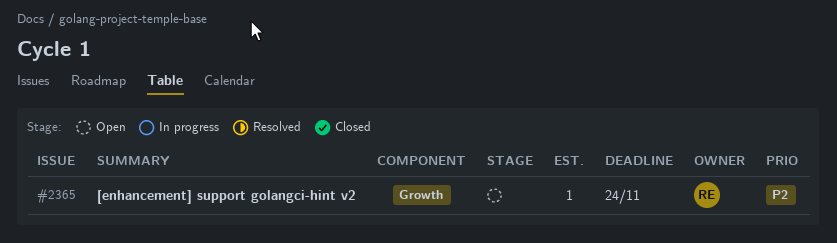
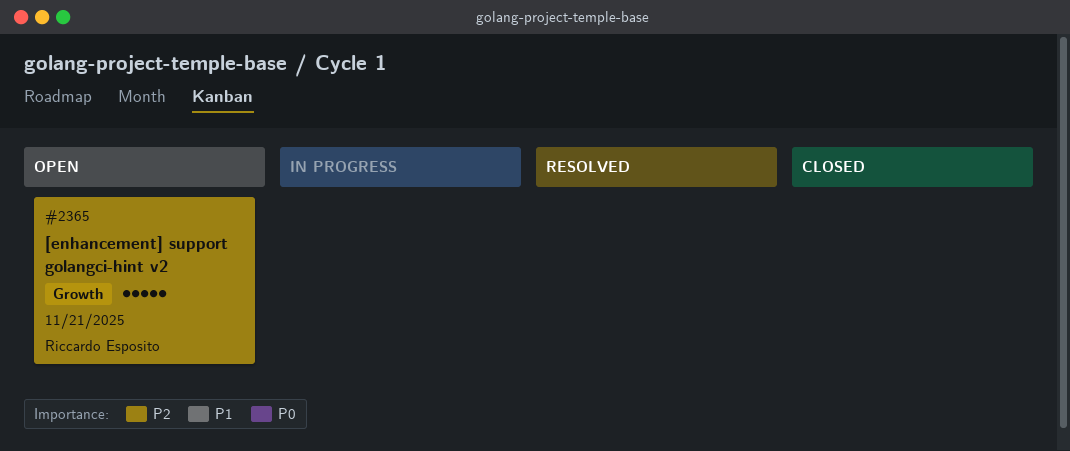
#2365, estimate: 1 -> 5
#2365, due: Nov 24 -> Nov 21

